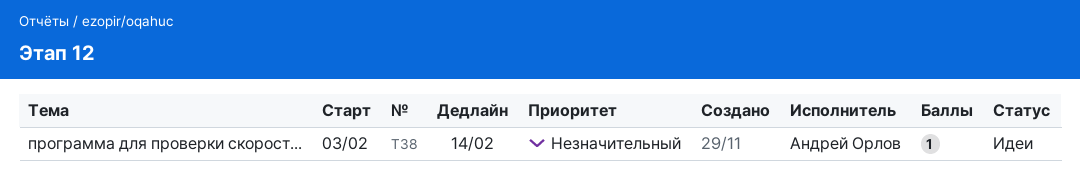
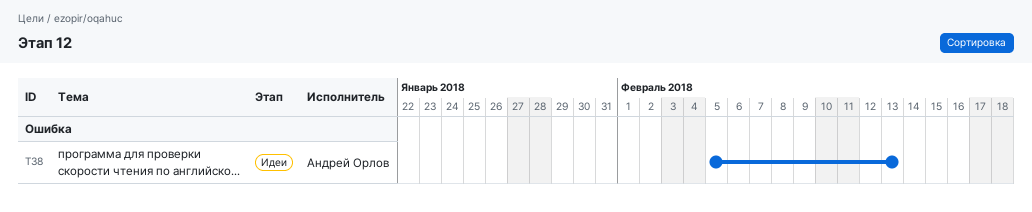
T38, start: Feb 3 -> Feb 5
T38, due: Feb 14 -> Feb 13

